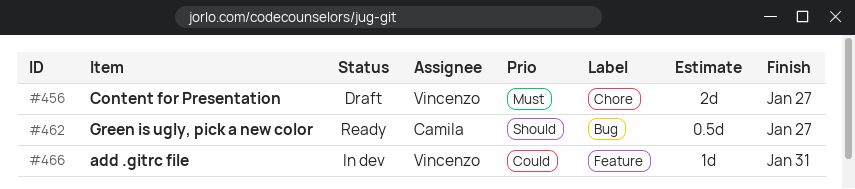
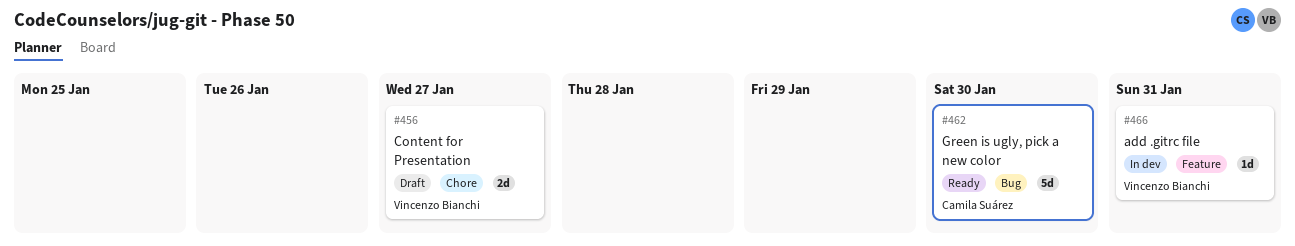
#462, estimate: 0.5d -> 5d
#462, due: Jan 27 -> Jan 30

